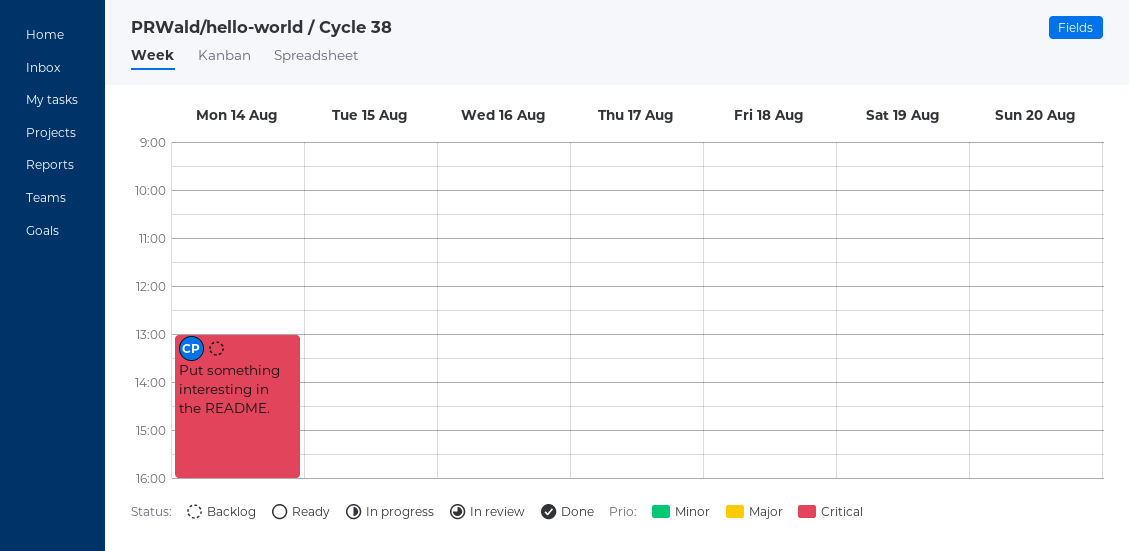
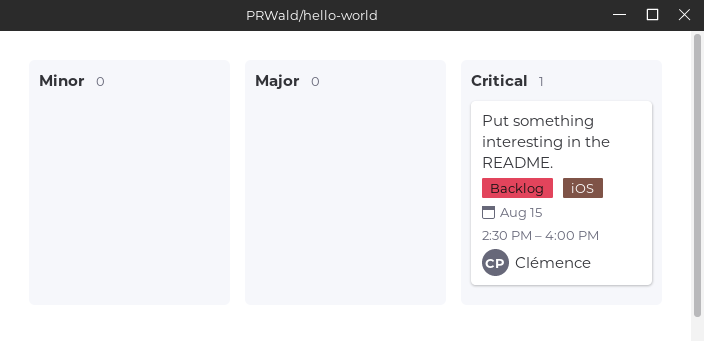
Put something interesting in the README., day: Aug 14 -> Aug 15
Put something interesting in the README., begins: 13:00 -> 14:30

